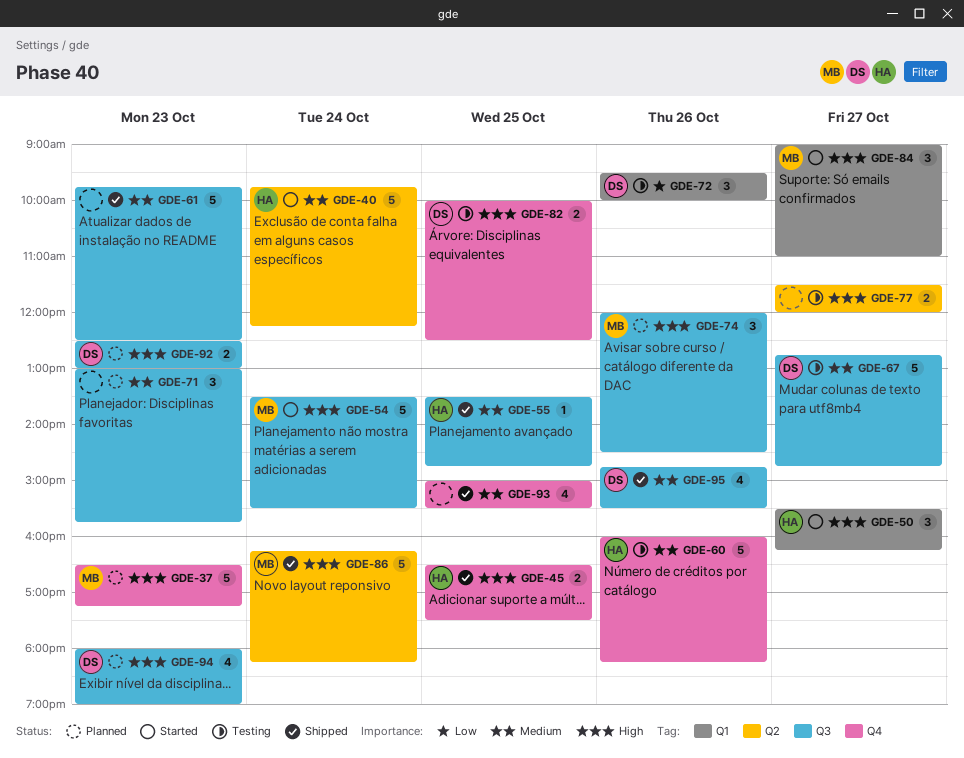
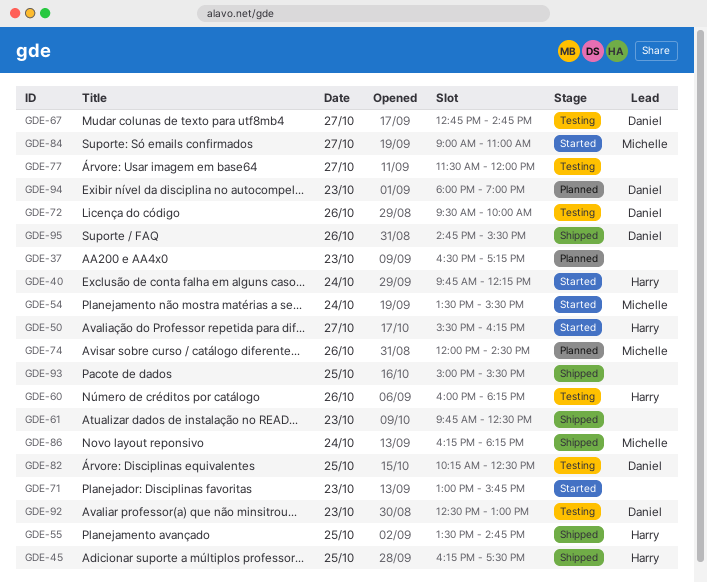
GDE-37, owner: Michelle -> none
GDE-45, begins: 16:30 -> 16:15
GDE-71, status: Planned -> Started
GDE-82, begins: 10:00 -> 10:15
GDE-92, status: Planned -> Testing

